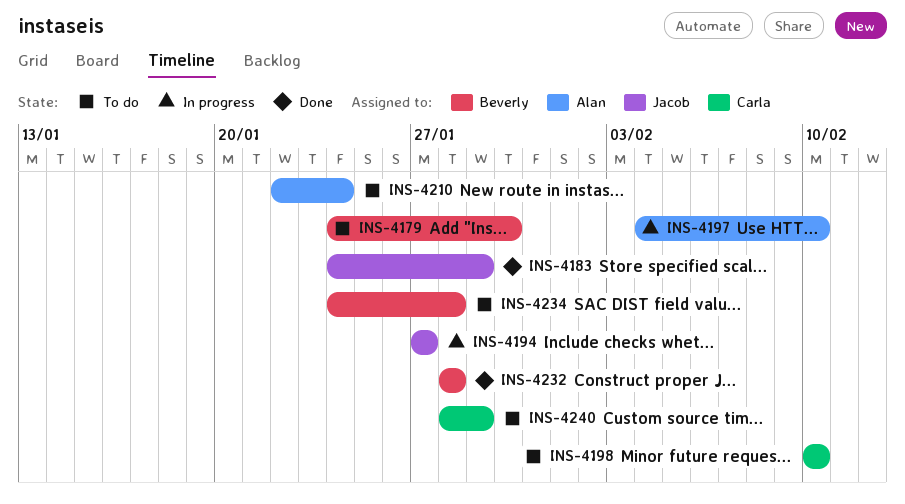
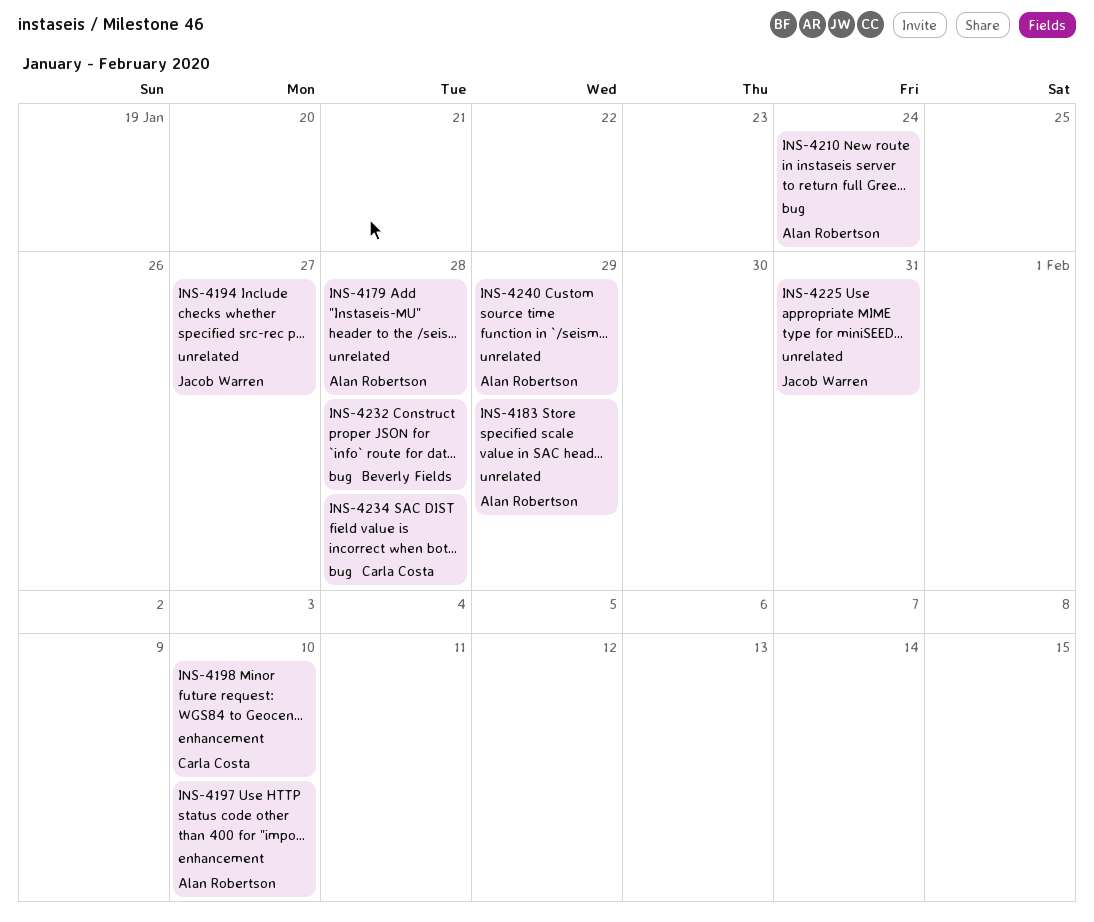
INS-4179, owner: Beverly Fields -> Alan Robertson
INS-4179, due: Jan 30 -> Jan 28
INS-4183, owner: Jacob Warren -> Alan Robertson
INS-4225: none -> present
INS-4234, owner: Beverly Fields -> Carla Costa
INS-4240, owner: Carla Costa -> Alan Robertson

